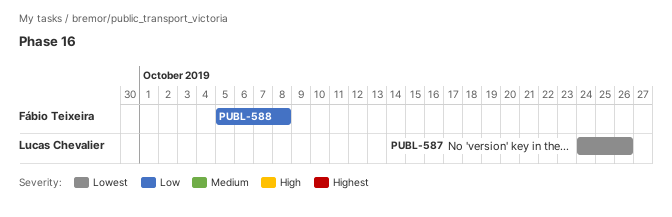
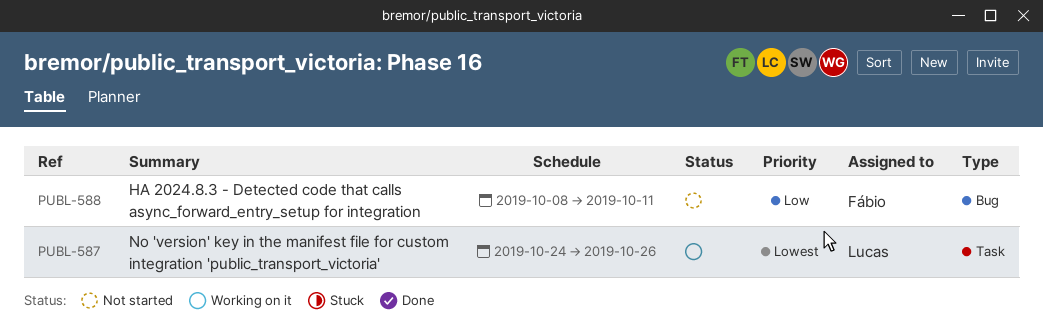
PUBL-588, start: Oct 5 -> Oct 8
PUBL-588, due: Oct 8 -> Oct 11

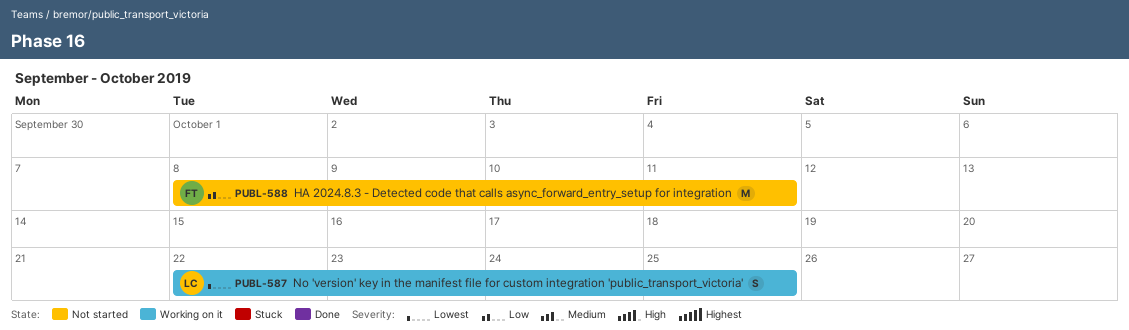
PUBL-587, start: Oct 24 -> Oct 22
PUBL-587, due: Oct 26 -> Oct 25

